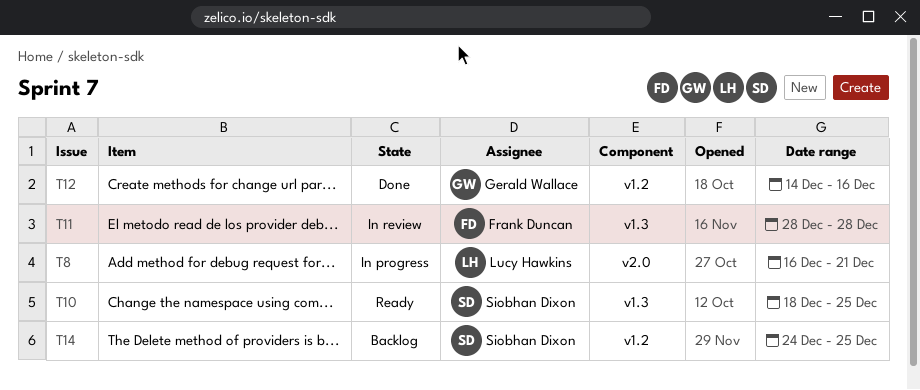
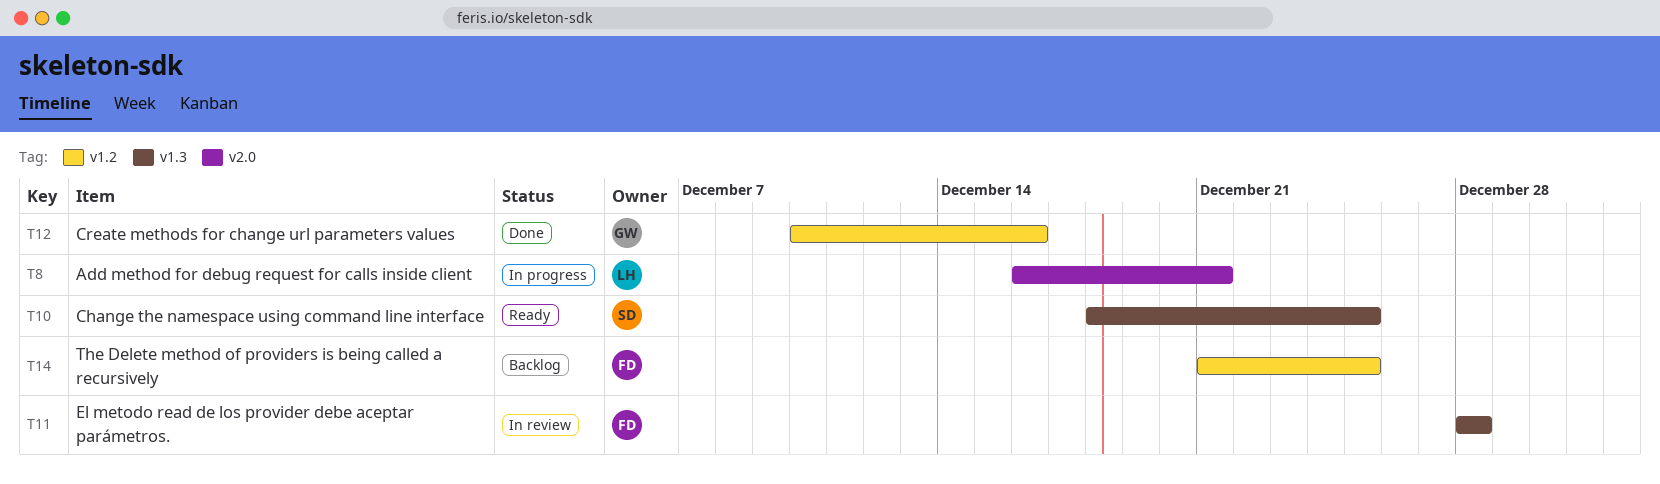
T12, start: Dec 14 -> Dec 10
T14, owner: Siobhan Dixon -> Frank Duncan
T14, start: Dec 24 -> Dec 21

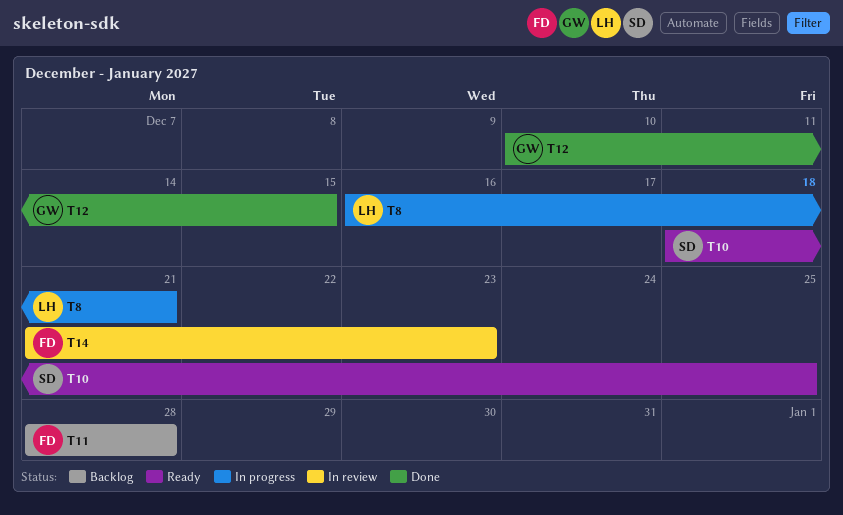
T11, status: In review -> Backlog
T12, due: Dec 16 -> Dec 15
T14, status: Backlog -> In review
T14, due: Dec 25 -> Dec 23

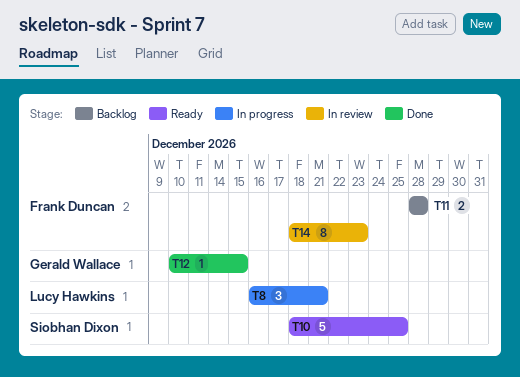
T14, start: Dec 21 -> Dec 18

